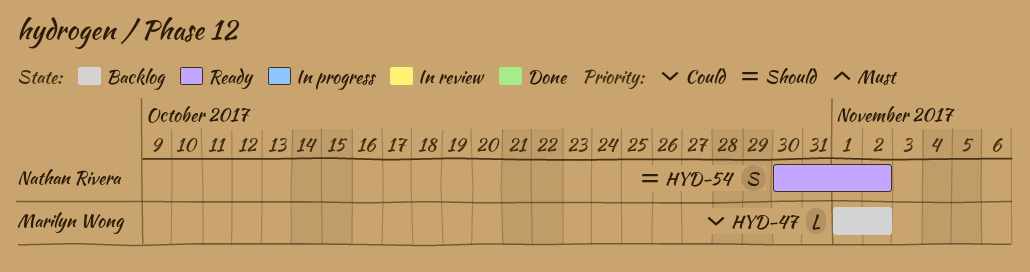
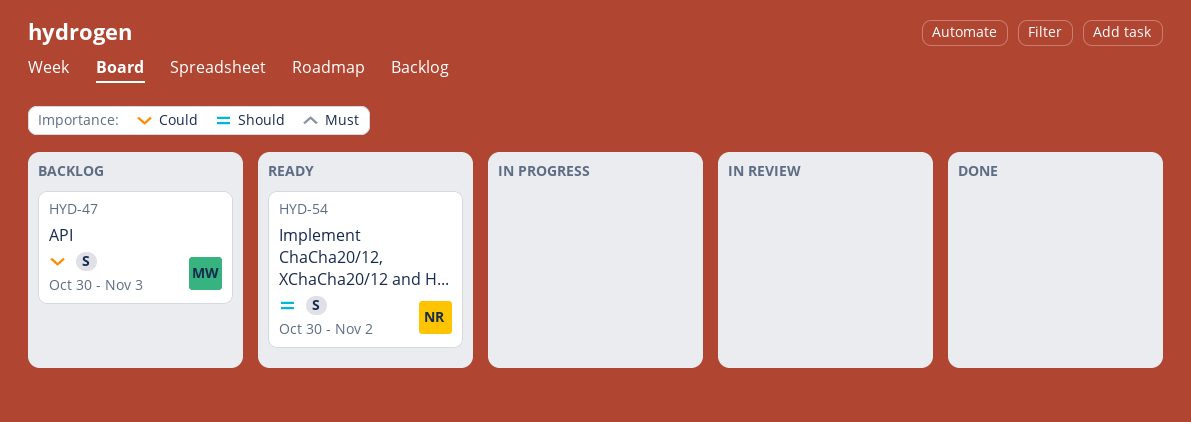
HYD-47, estimate: L -> S
HYD-47, start: Nov 1 -> Oct 30
HYD-47, due: Nov 2 -> Nov 3

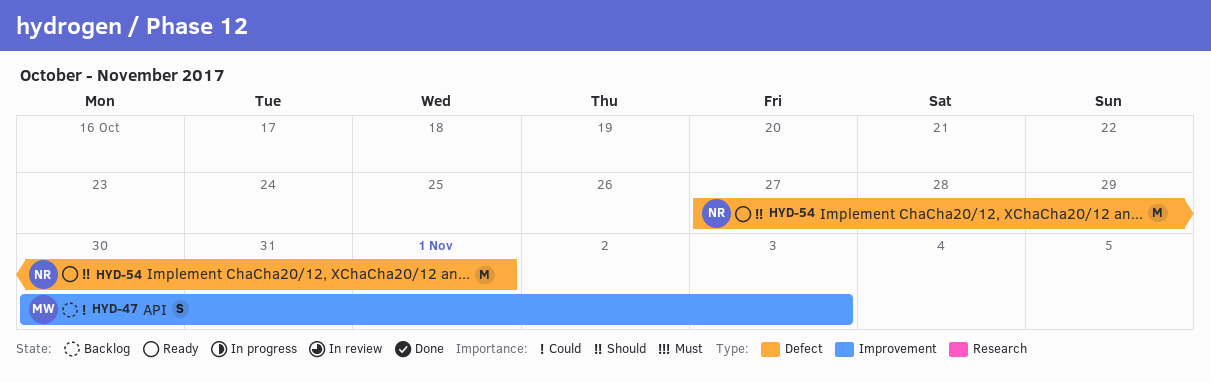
HYD-54, estimate: S -> M
HYD-54, start: Oct 30 -> Oct 27
HYD-54, due: Nov 2 -> Nov 1

